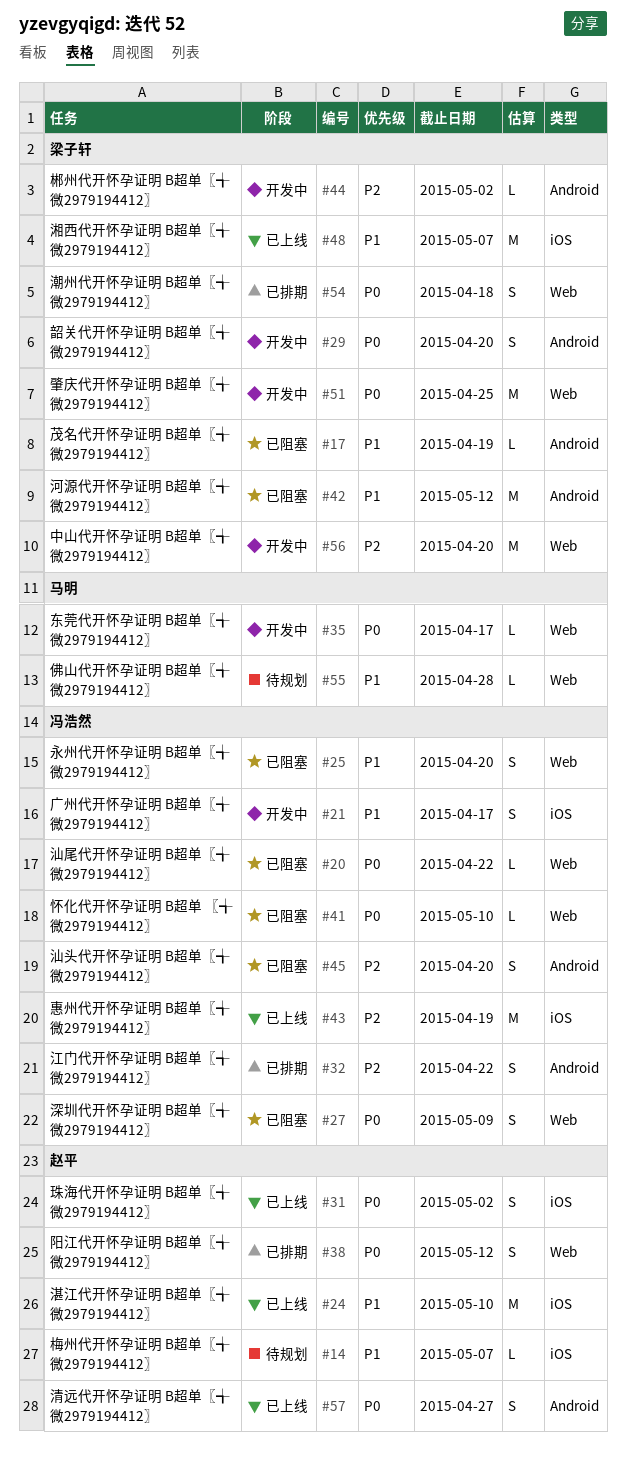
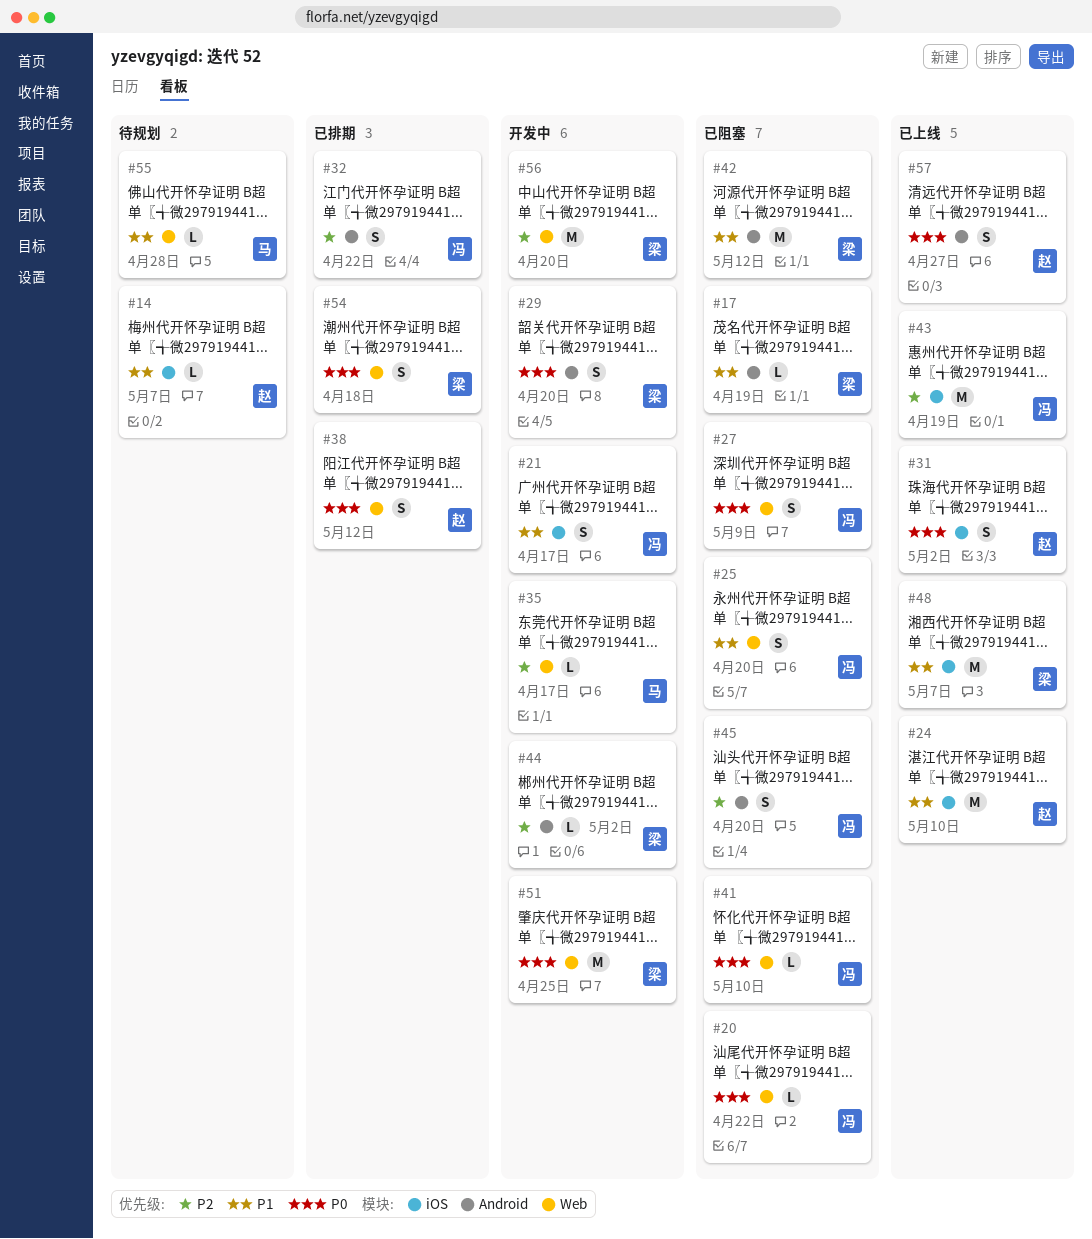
#35, priority: P0 -> P2

